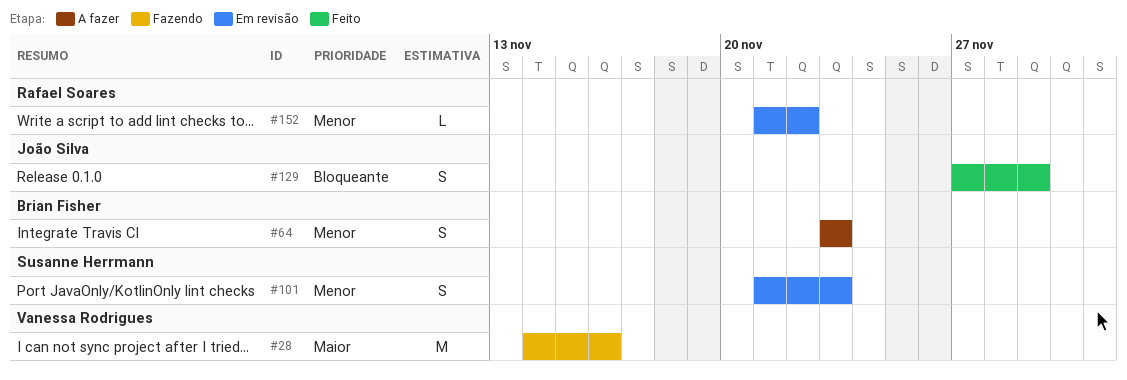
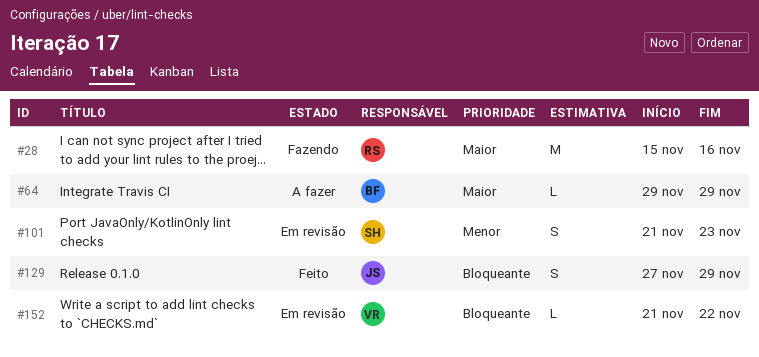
#28, owner: Vanessa Rodrigues -> Rafael Soares
#28, start: Nov 14 -> Nov 15
#64, priority: Menor -> Maior
#64, estimate: S -> L
#64, start: Nov 23 -> Nov 29
#64, due: Nov 23 -> Nov 29
#152, owner: Rafael Soares -> Vanessa Rodrigues
#152, priority: Menor -> Bloqueante

